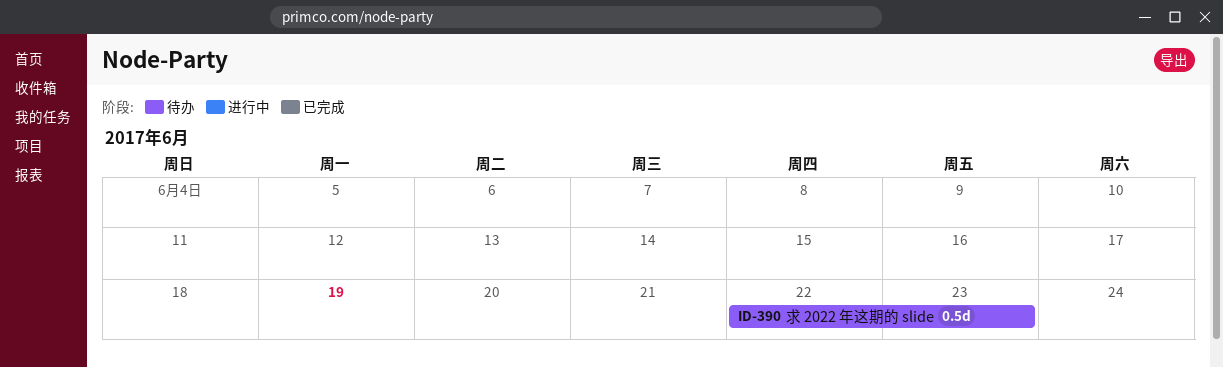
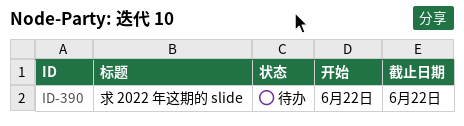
ID-390, due: Jun 23 -> Jun 22

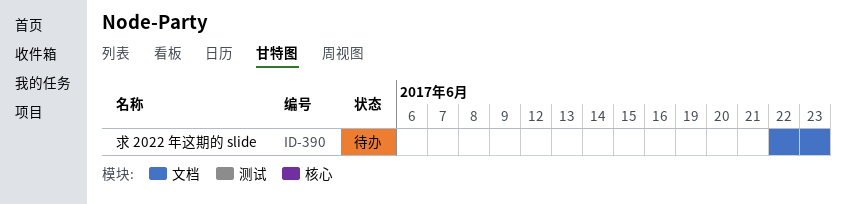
ID-390, due: Jun 22 -> Jun 23

